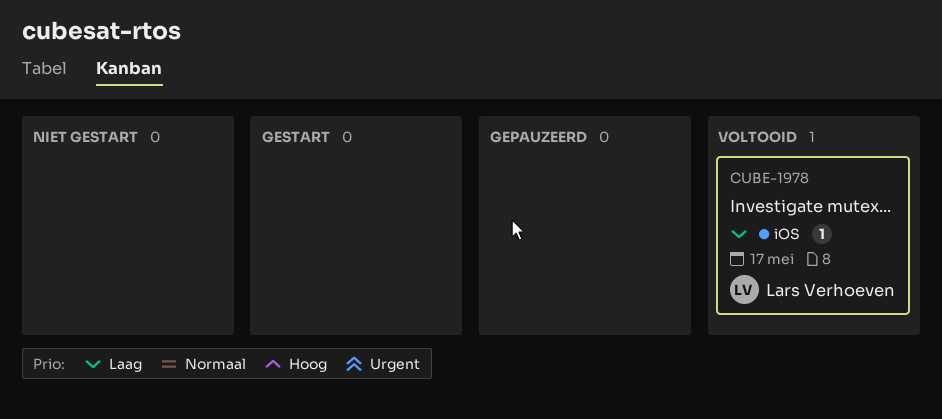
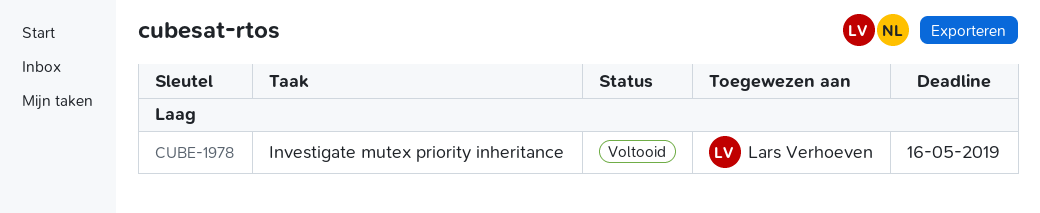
CUBE-1978, due: May 17 -> May 16

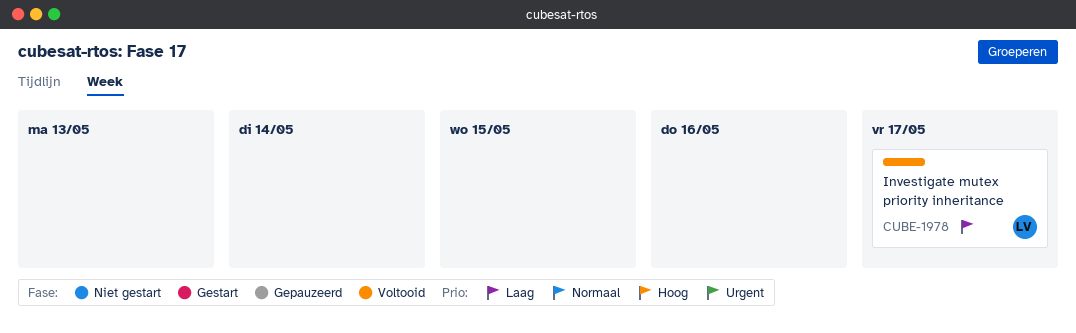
CUBE-1978, due: May 16 -> May 17

